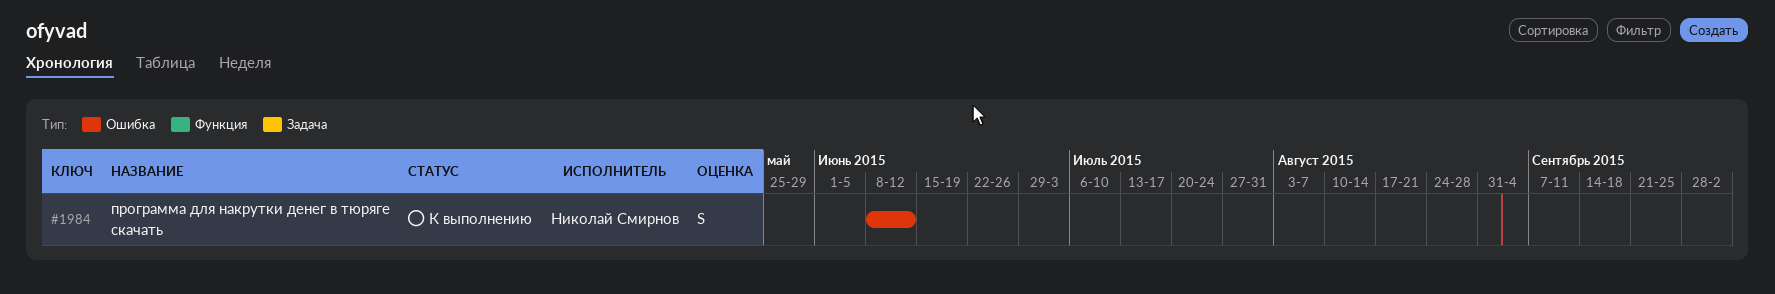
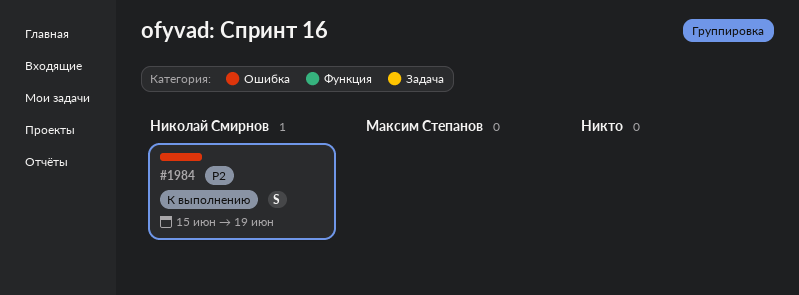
#1984, start: Jun 8 -> Jun 15
#1984, due: Jun 12 -> Jun 19

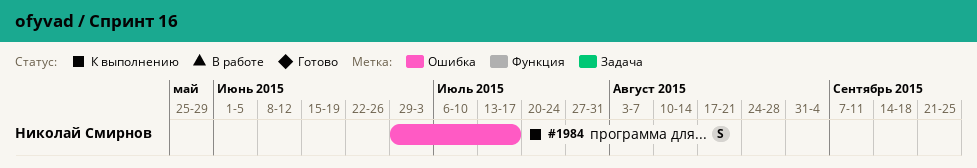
#1984, start: Jun 15 -> Jun 29
#1984, due: Jun 19 -> Jul 17

